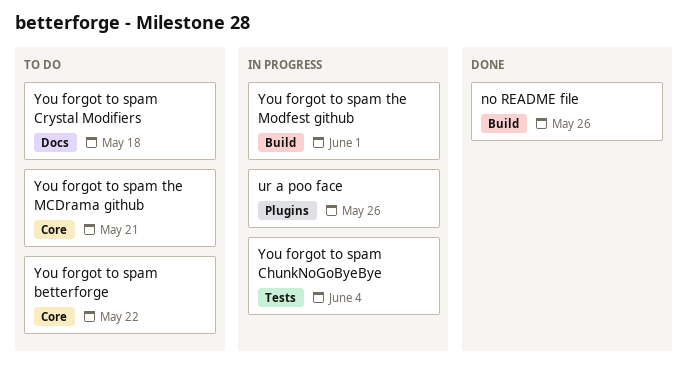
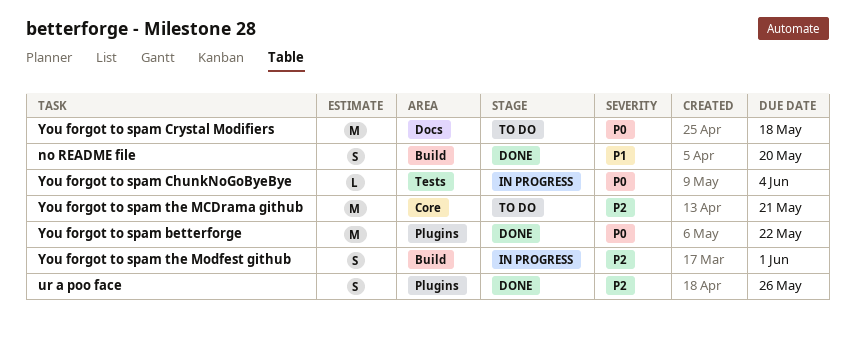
no README file, due: May 26 -> May 20
ur a poo face, status: In progress -> Done
You forgot to spam betterforge, status: To do -> Done
You forgot to spam betterforge, label: Core -> Plugins

